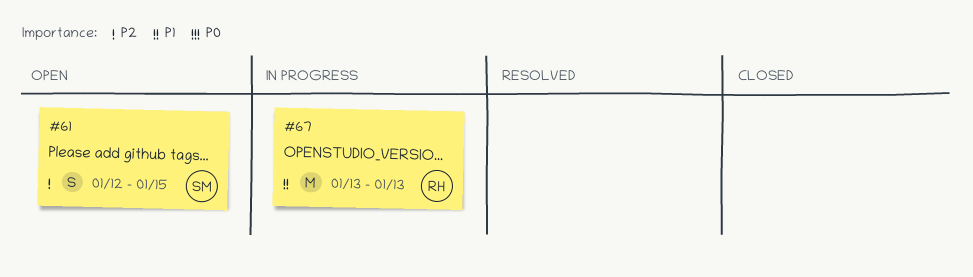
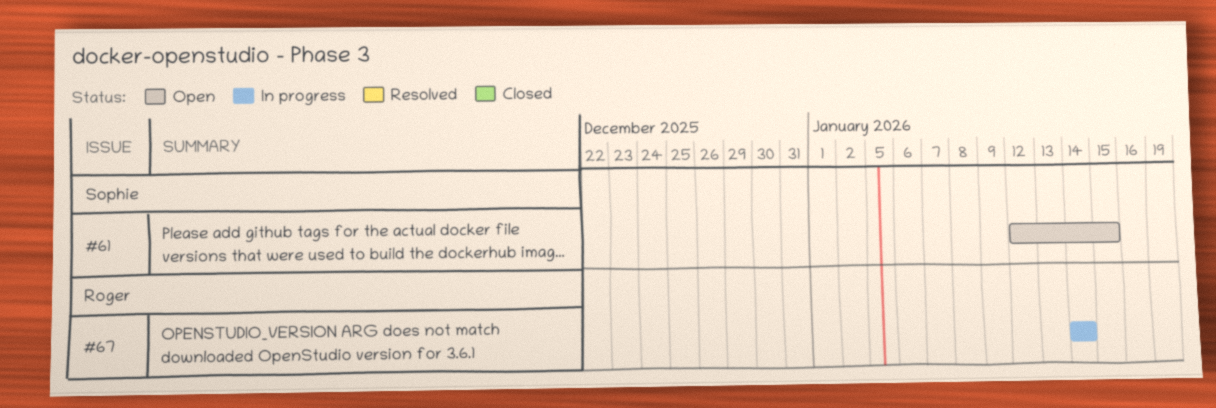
#67, start: Jan 13 -> Jan 14
#67, due: Jan 13 -> Jan 14

